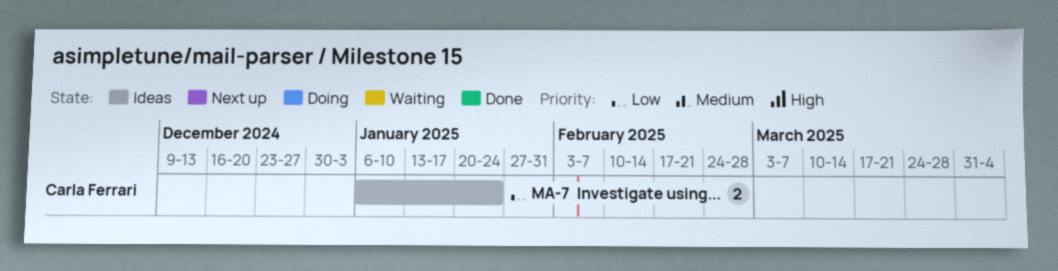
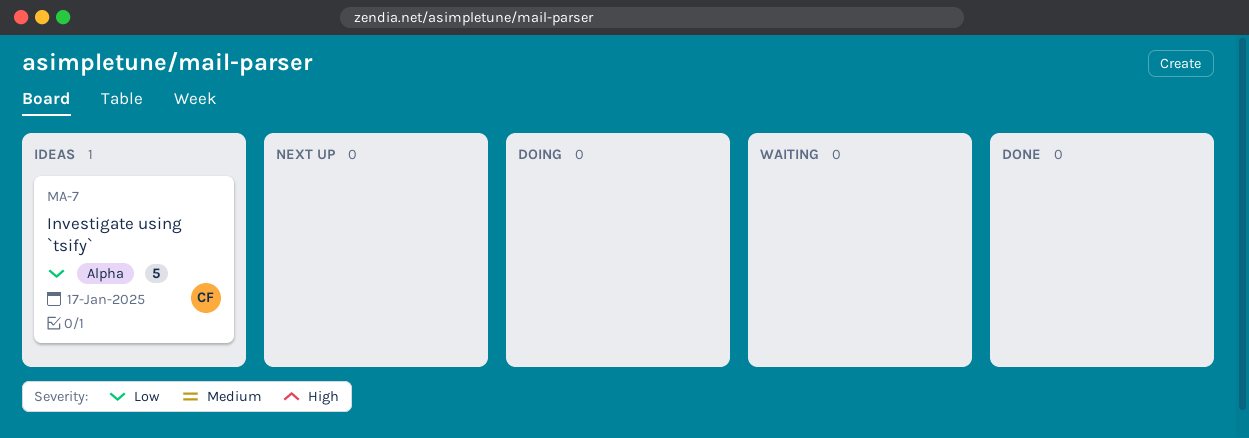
MA-7, estimate: 2 -> 5
MA-7, due: Jan 24 -> Jan 17

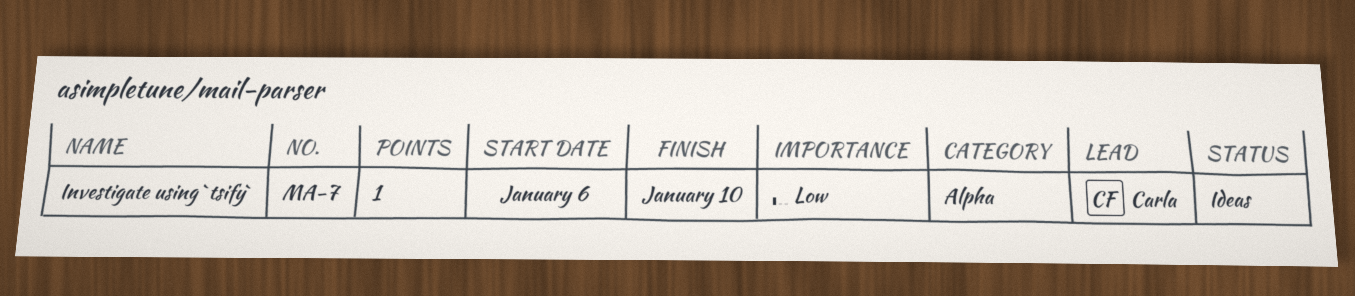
MA-7, estimate: 5 -> 1
MA-7, due: Jan 17 -> Jan 10

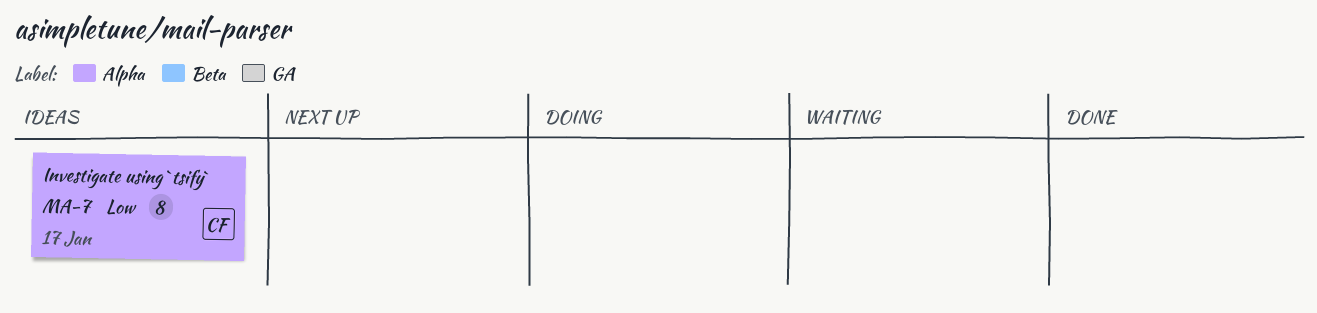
MA-7, estimate: 1 -> 8
MA-7, due: Jan 10 -> Jan 17

